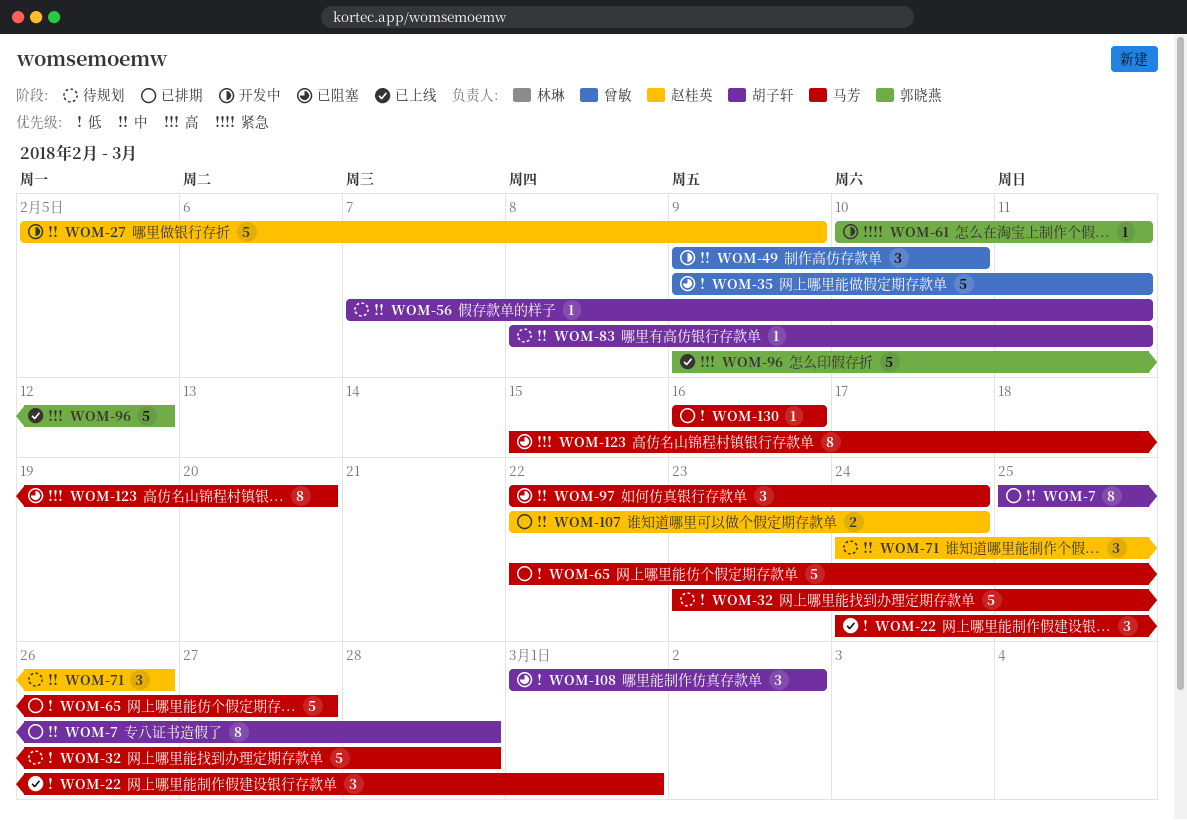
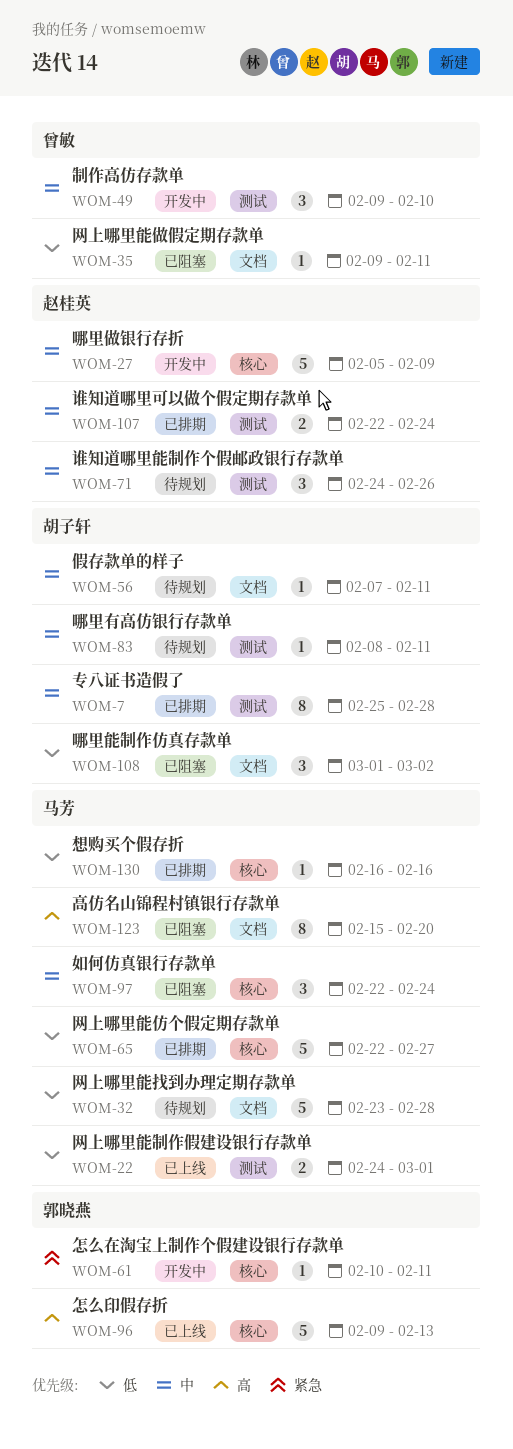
WOM-22, estimate: 3 -> 2
WOM-35, estimate: 5 -> 1
WOM-96, due: Feb 12 -> Feb 13

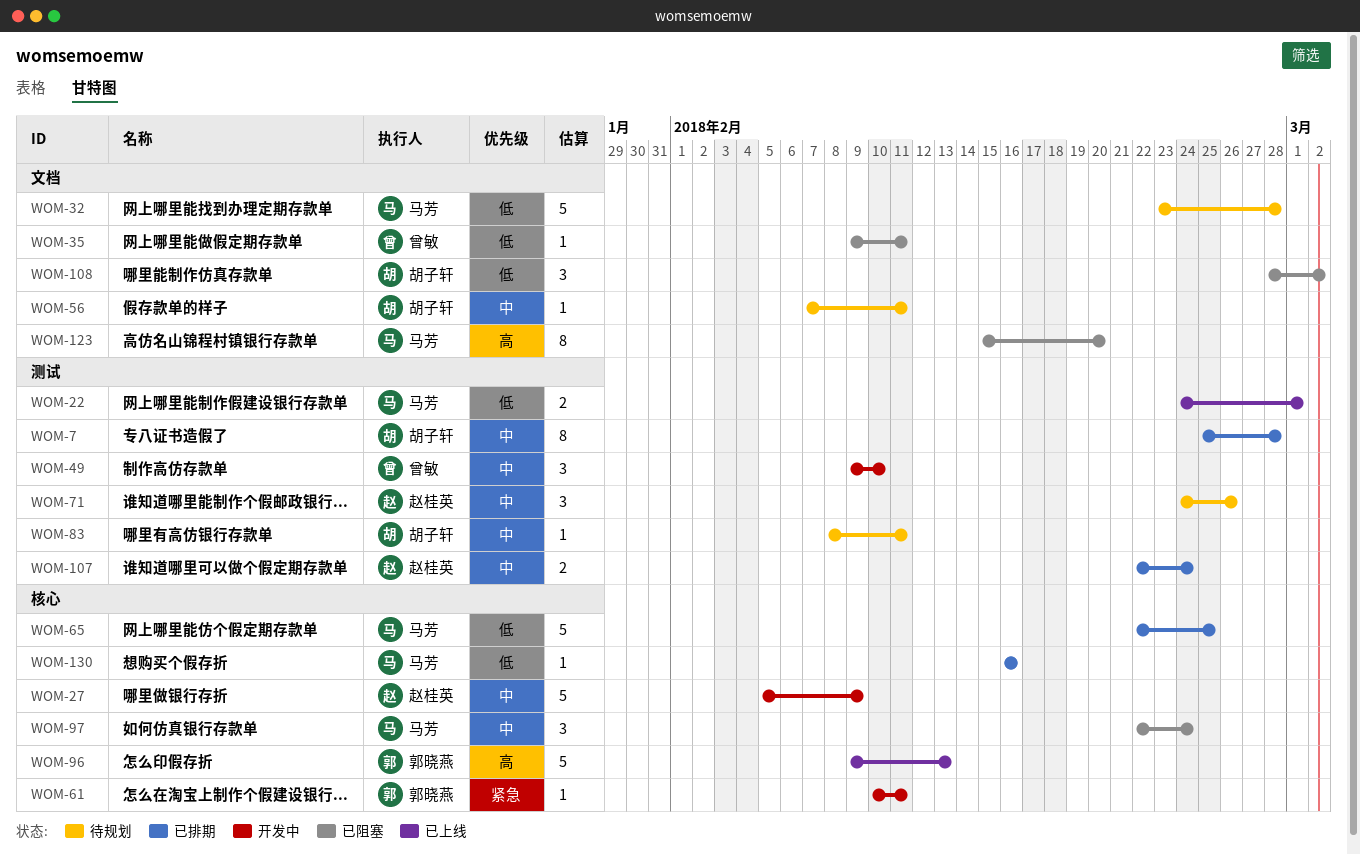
WOM-65, due: Feb 27 -> Feb 25
WOM-108, start: Mar 1 -> Feb 28

